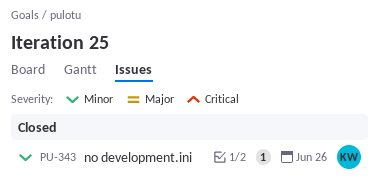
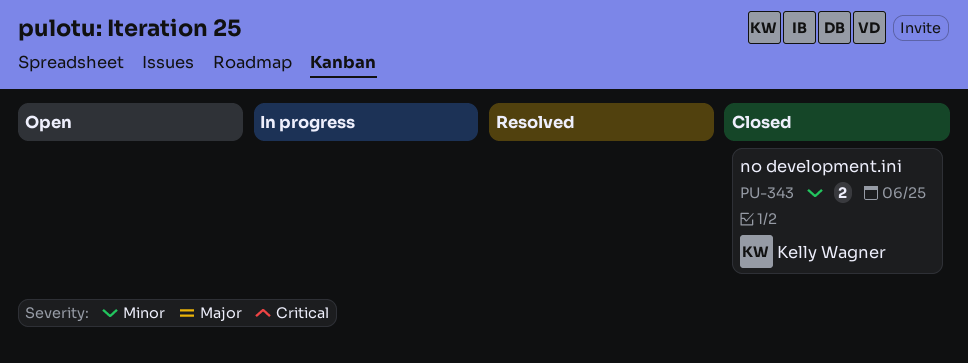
PU-343, estimate: 1 -> 2
PU-343, due: Jun 26 -> Jun 25

